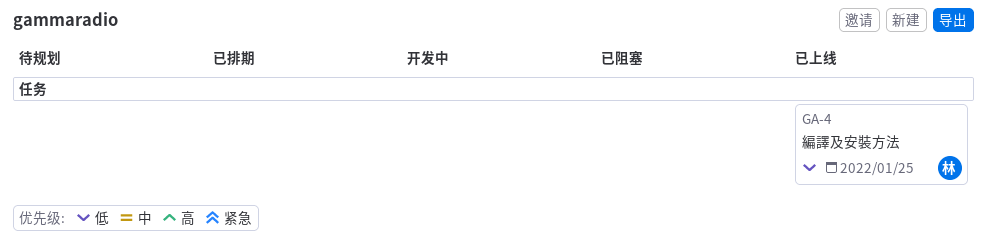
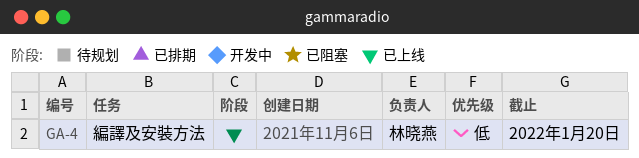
GA-4, due: Jan 25 -> Jan 20

